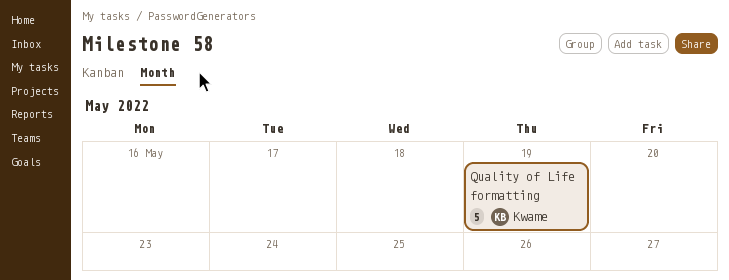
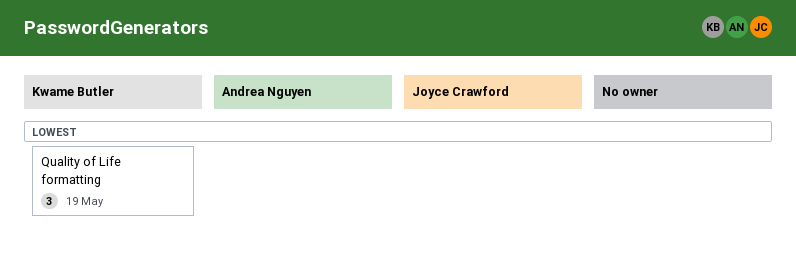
Quality of Life formatting, estimate: 5 -> 3

